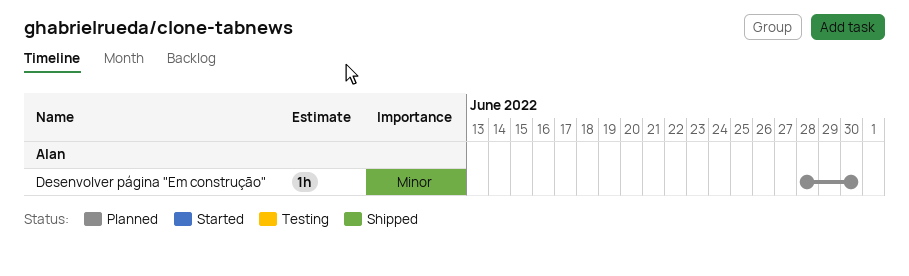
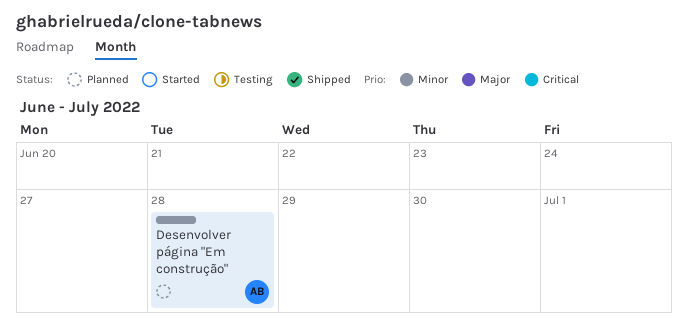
Desenvolver página "Em construção", due: Jun 30 -> Jun 28

